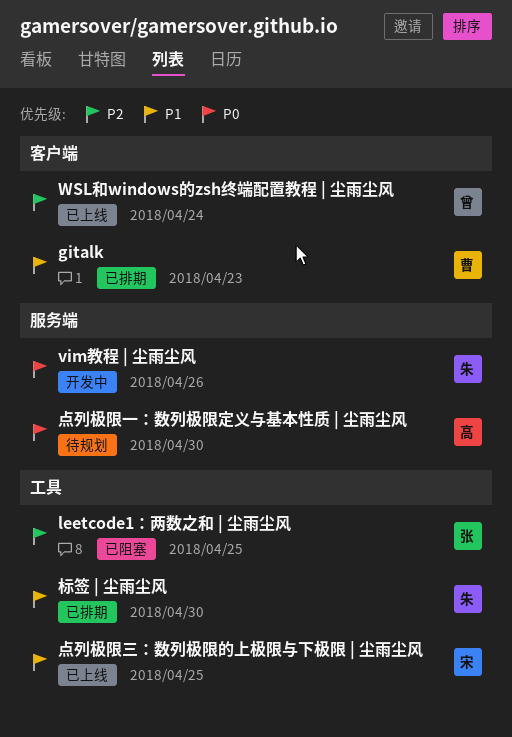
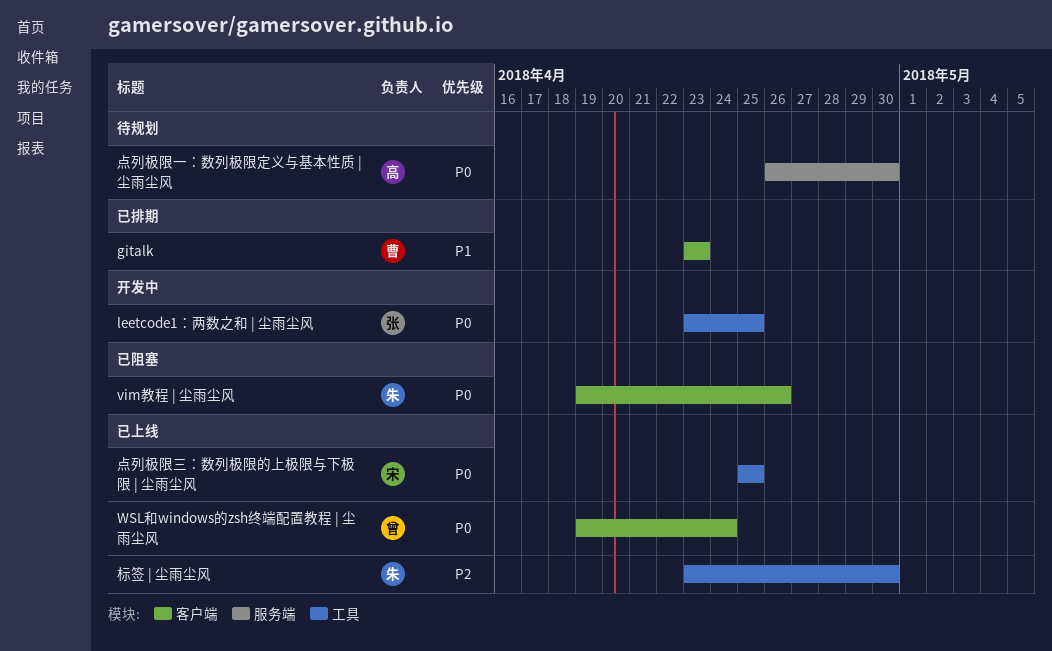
leetcode1：两数之和 | 尘雨尘风, status: 已阻塞 -> 开发中
leetcode1：两数之和 | 尘雨尘风, priority: P2 -> P0
vim教程 | 尘雨尘风, status: 开发中 -> 已阻塞
vim教程 | 尘雨尘风, label: 服务端 -> 客户端
WSL和windows的zsh终端配置教程 | 尘雨尘风, priority: P2 -> P0
标签 | 尘雨尘风, status: 已排期 -> 已上线
标签 | 尘雨尘风, priority: P1 -> P2
点列极限三：数列极限的上极限与下极限 | 尘雨尘风, priority: P1 -> P0

